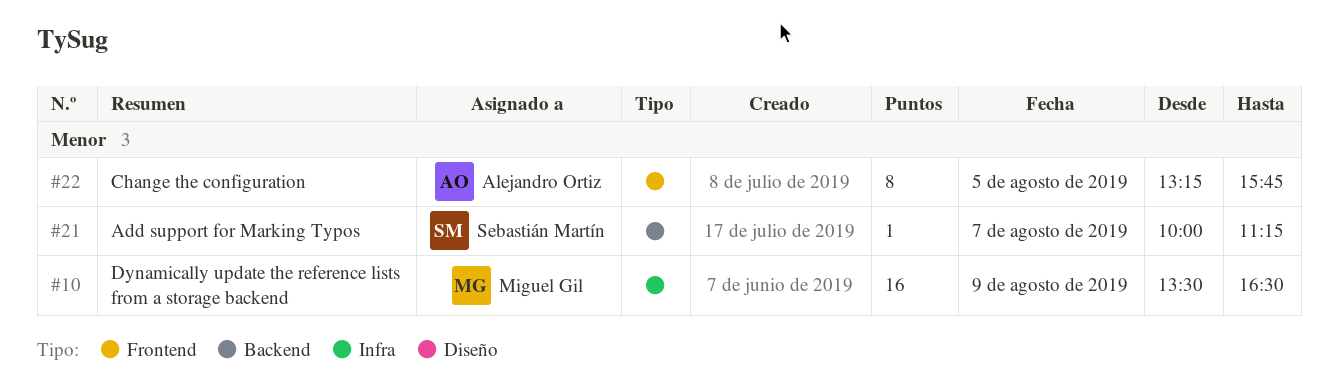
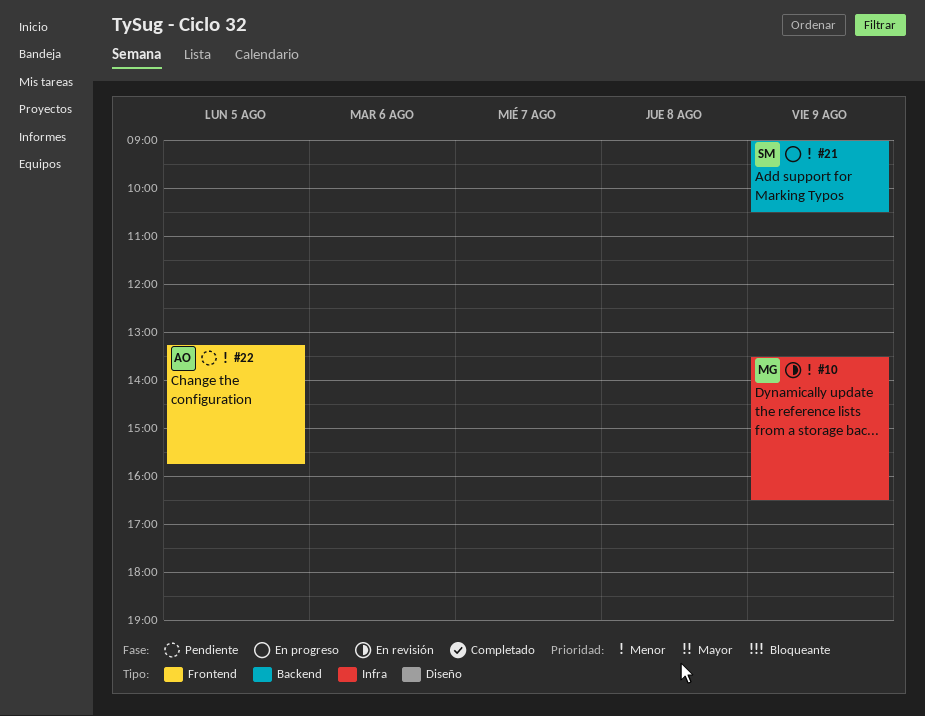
#21, day: Aug 7 -> Aug 9
#21, begins: 10:00 -> 09:00
#21, ends: 11:15 -> 10:30

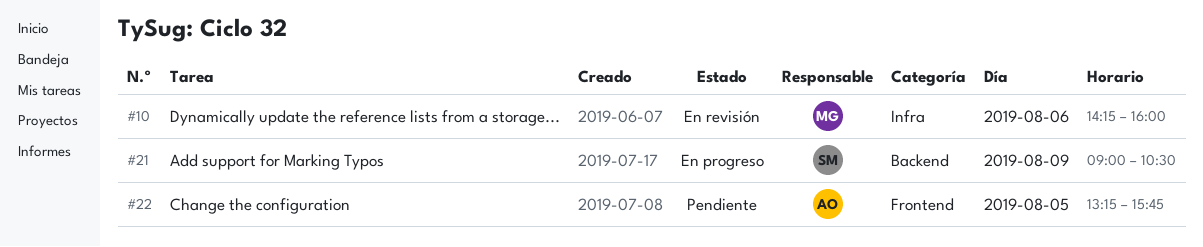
#10, day: Aug 9 -> Aug 6
#10, begins: 13:30 -> 14:15
#10, ends: 16:30 -> 16:00

